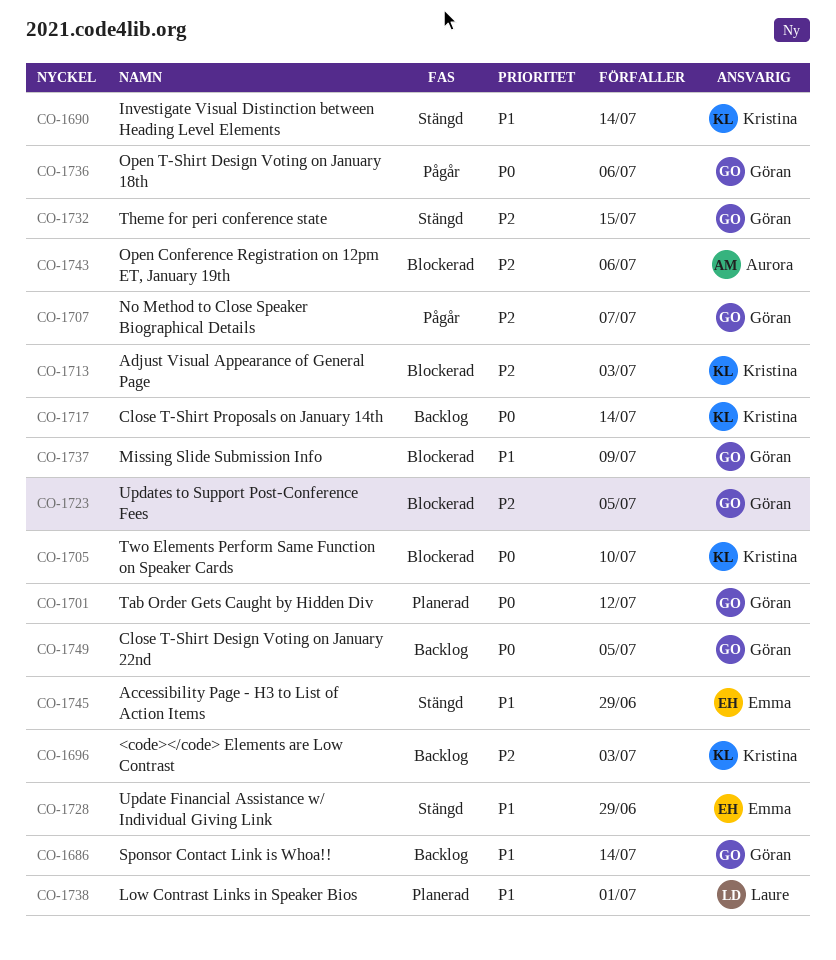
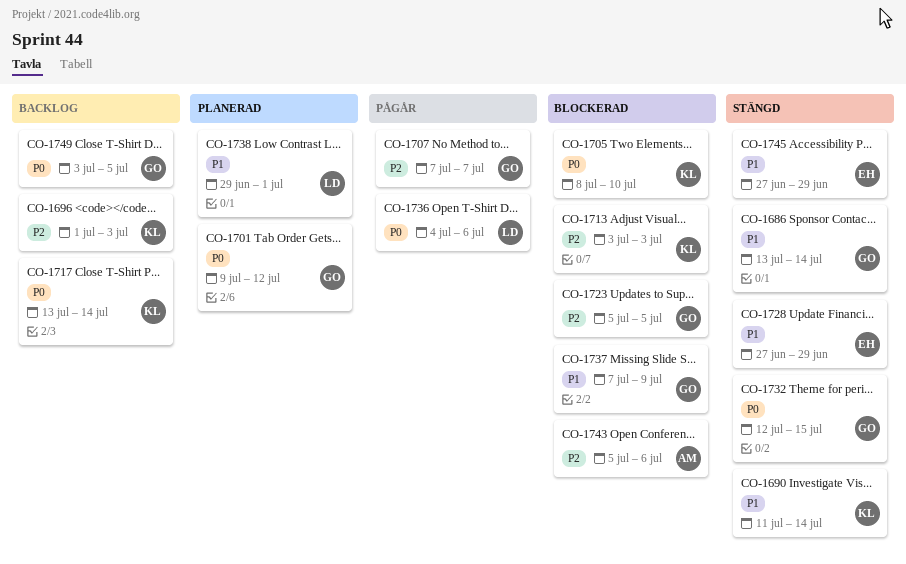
CO-1686, status: Backlog -> Stängd
CO-1732, priority: P2 -> P0
CO-1736, owner: Göran -> Laure

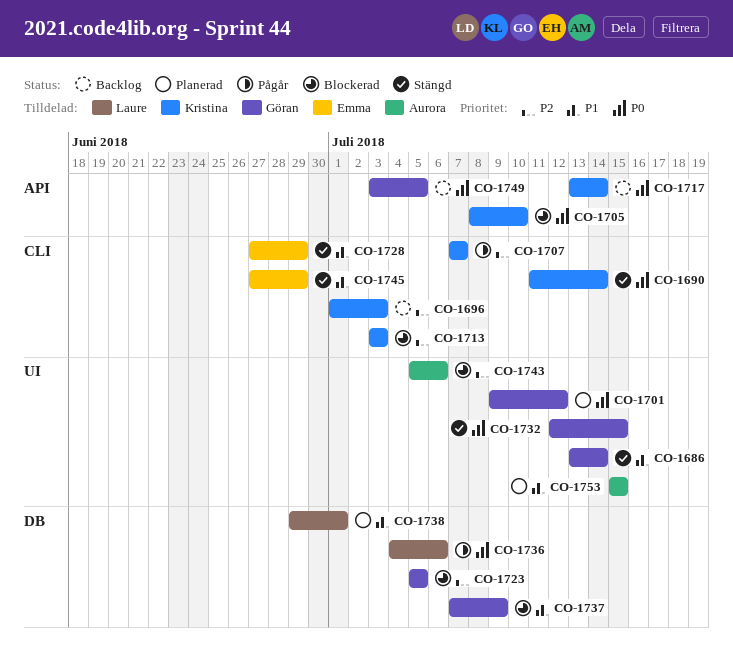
CO-1690, priority: P1 -> P0
CO-1707, owner: Göran -> Kristina
CO-1753: none -> present

